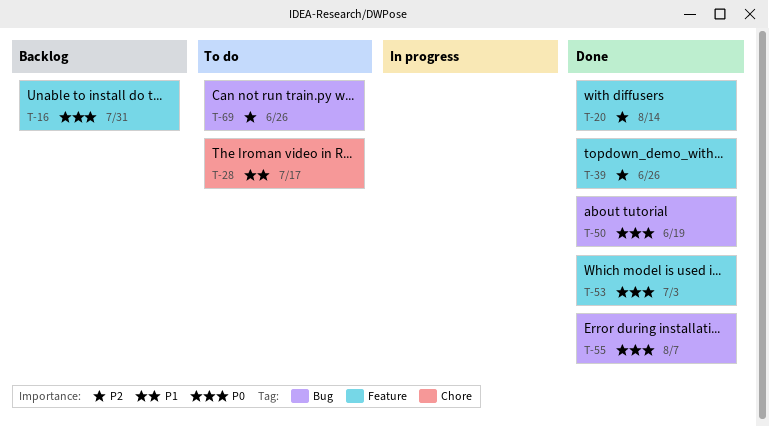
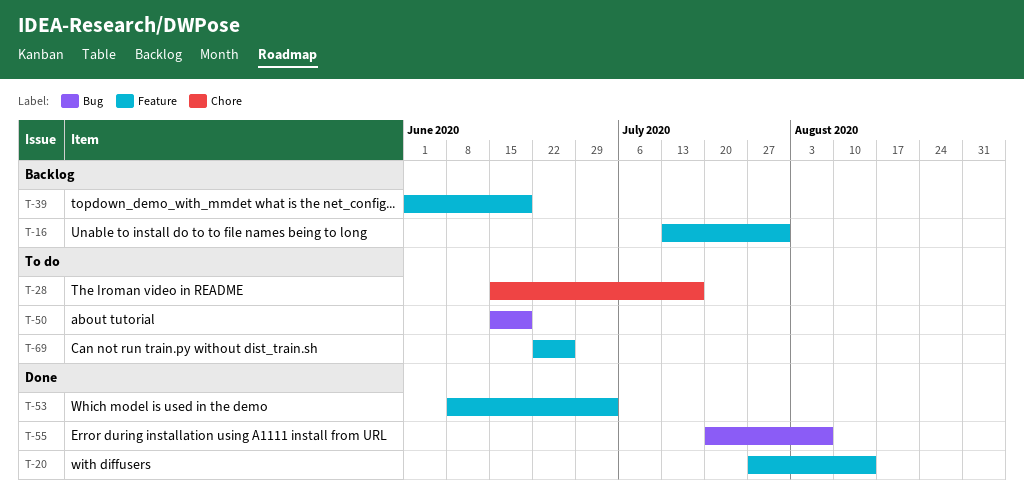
T-39, status: Done -> Backlog
T-39, due: Jun 26 -> Jun 19
T-50, status: Done -> To do
T-69, label: Bug -> Feature

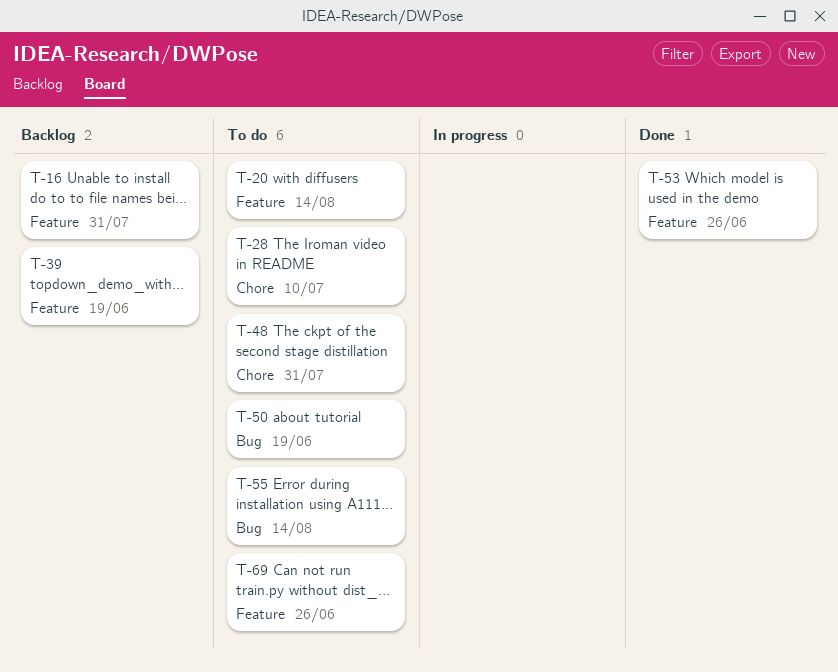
T-20, status: Done -> To do
T-28, due: Jul 17 -> Jul 10
T-48: none -> present
T-53, due: Jul 3 -> Jun 26
T-55, status: Done -> To do
T-55, due: Aug 7 -> Aug 14

